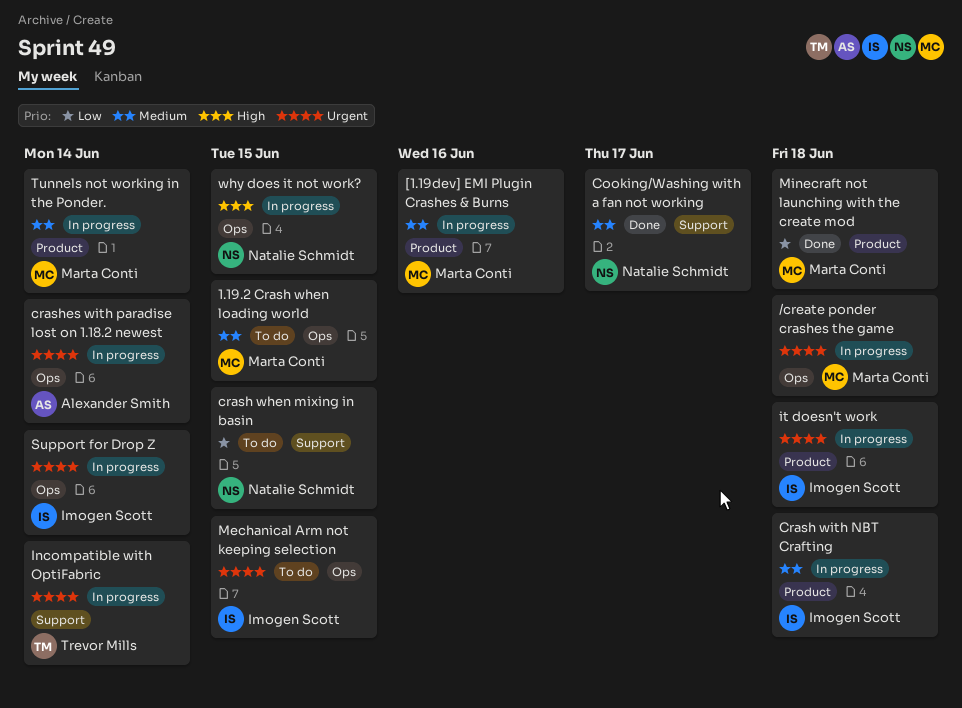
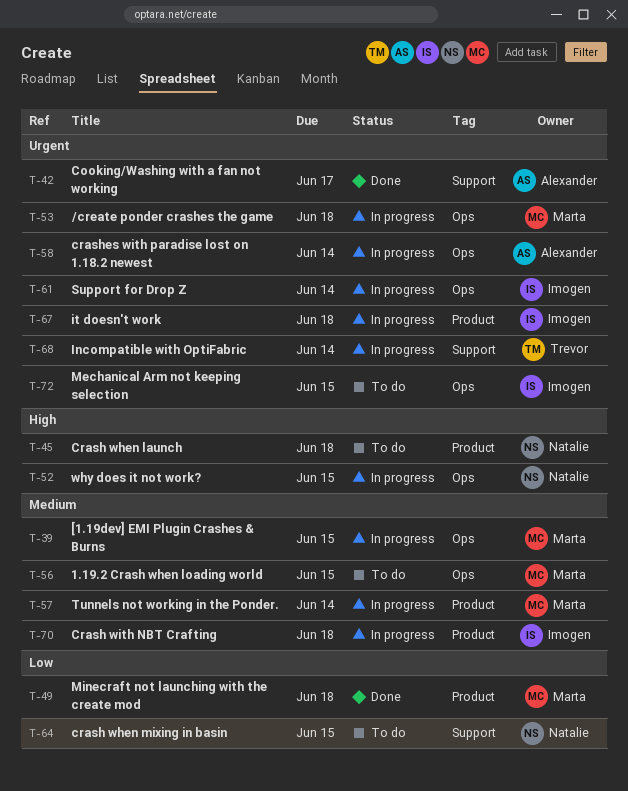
[1.19dev] EMI Plugin Crashes & Burns, label: Product -> Ops
[1.19dev] EMI Plugin Crashes & Burns, due: Jun 16 -> Jun 15
Cooking/Washing with a fan not working, owner: Natalie Schmidt -> Alexander Smith
Cooking/Washing with a fan not working, priority: Medium -> Urgent
Crash when launch: none -> present

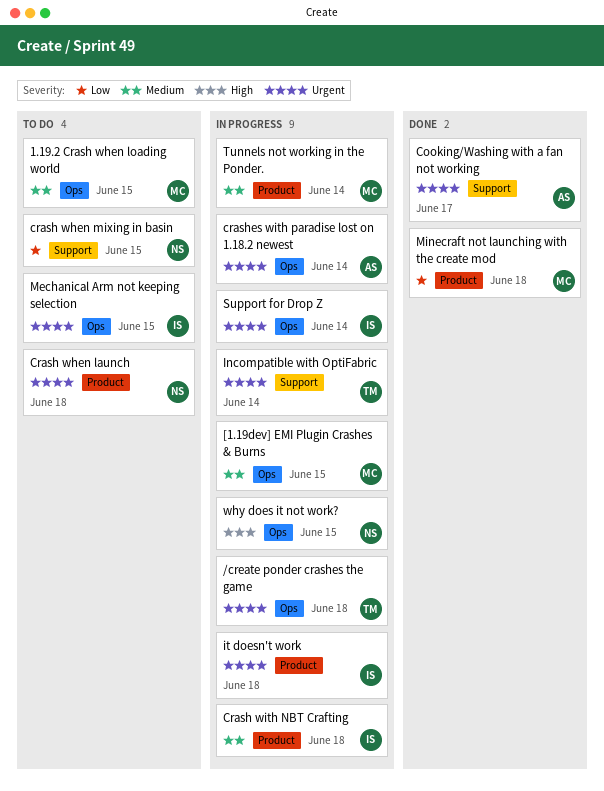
/create ponder crashes the game, owner: Marta -> Trevor
Crash when launch, priority: High -> Urgent

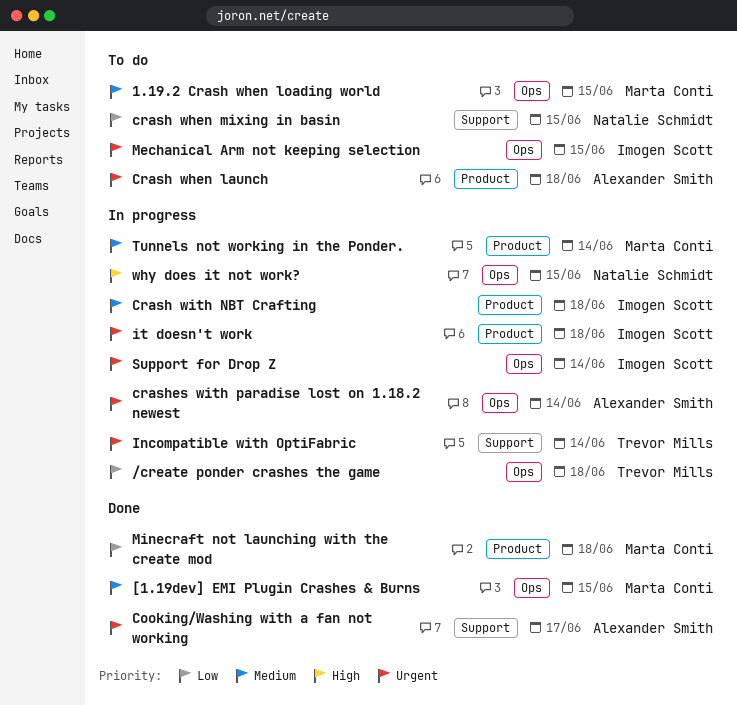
/create ponder crashes the game, priority: Urgent -> Low
[1.19dev] EMI Plugin Crashes & Burns, status: In progress -> Done
Crash when launch, owner: Natalie Schmidt -> Alexander Smith

